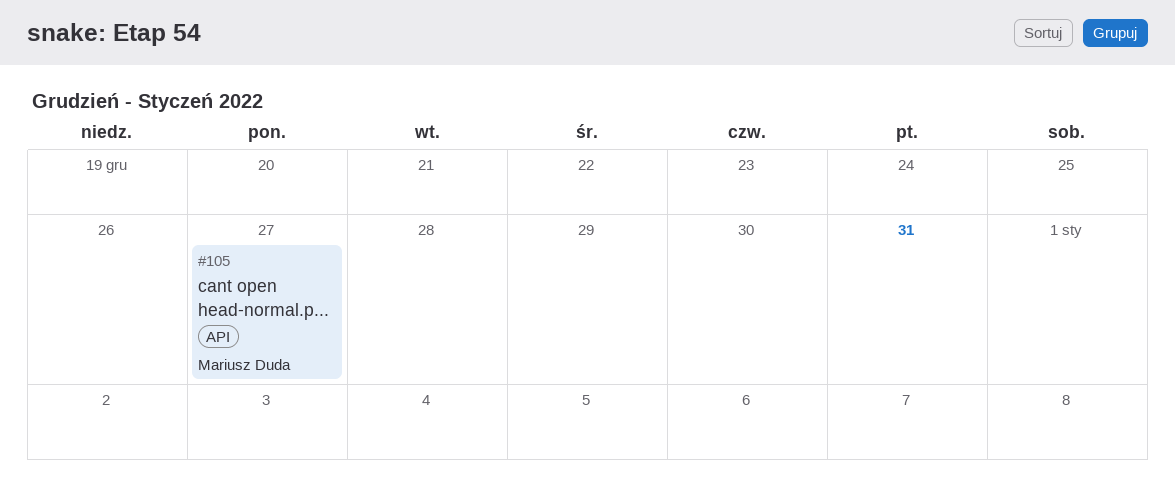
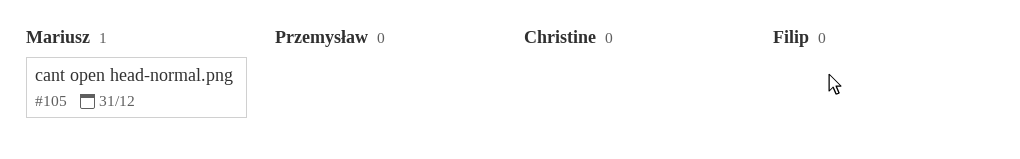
#105, due: Dec 27 -> Dec 31

